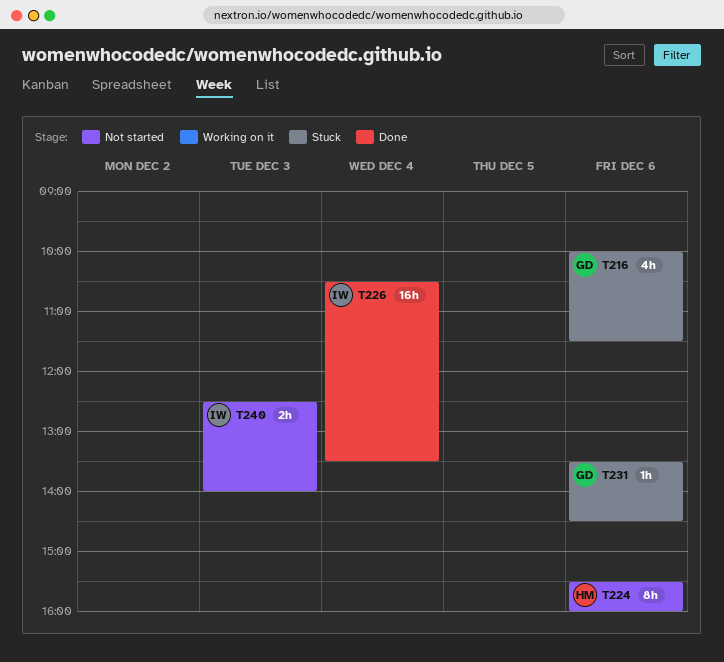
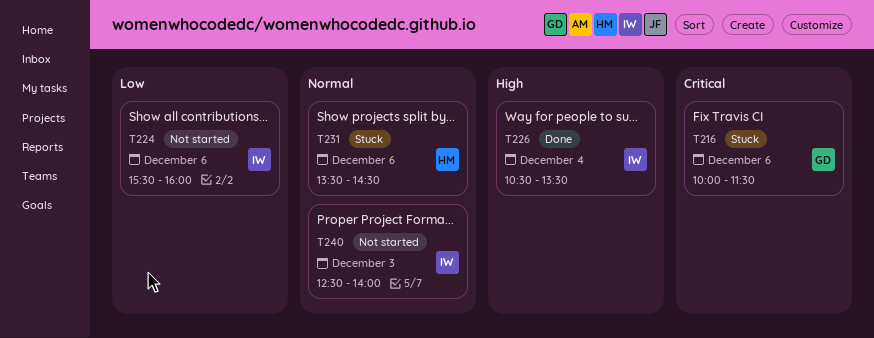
T224, owner: HM -> IW
T231, owner: GD -> HM

